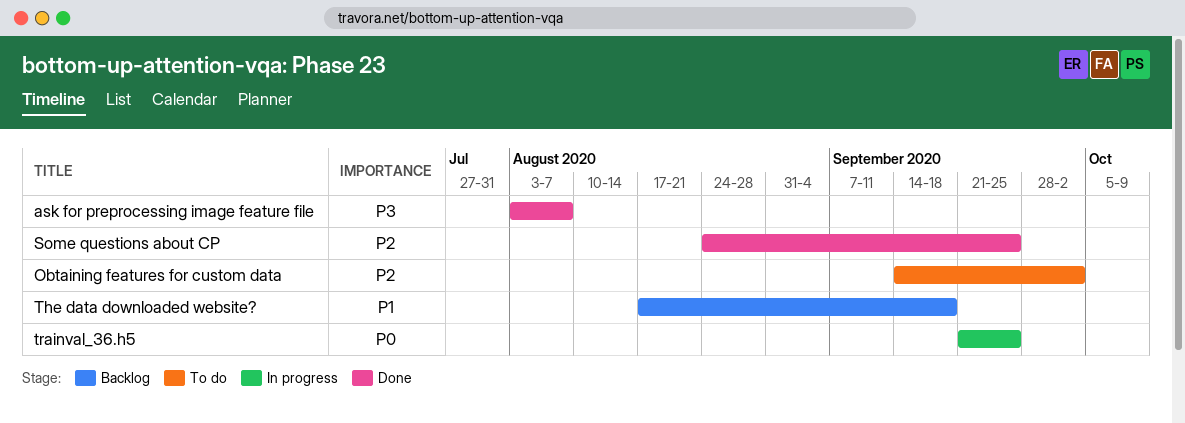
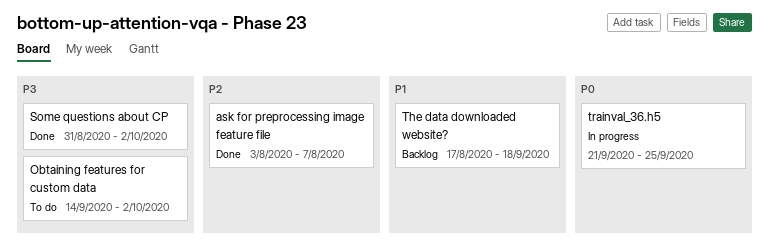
ask for preprocessing image feature file, priority: P3 -> P2
Obtaining features for custom data, priority: P2 -> P3
Some questions about CP, priority: P2 -> P3
Some questions about CP, start: Aug 24 -> Aug 31
Some questions about CP, due: Sep 25 -> Oct 2

